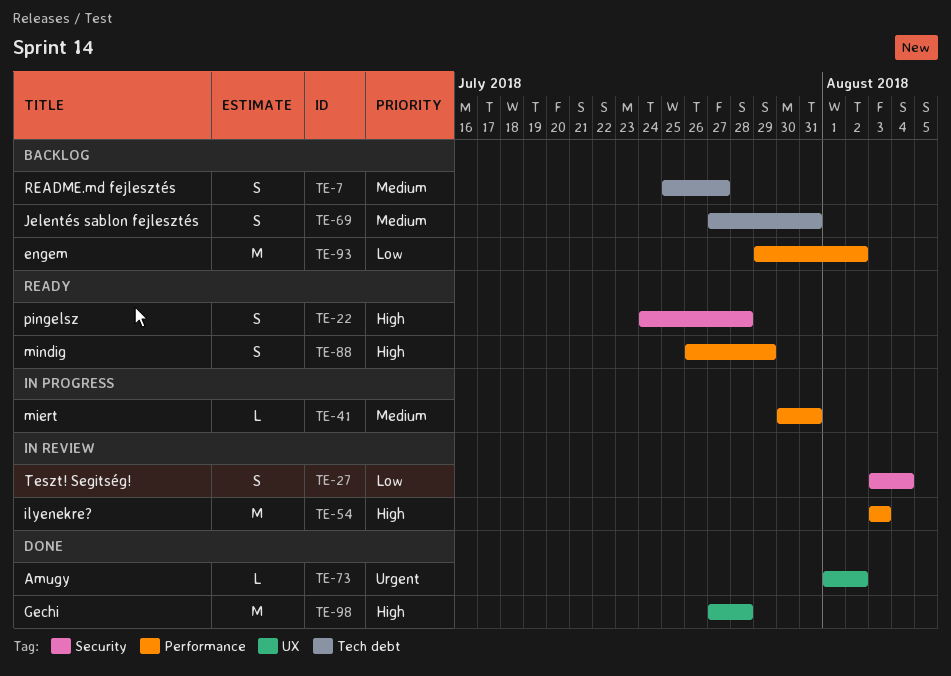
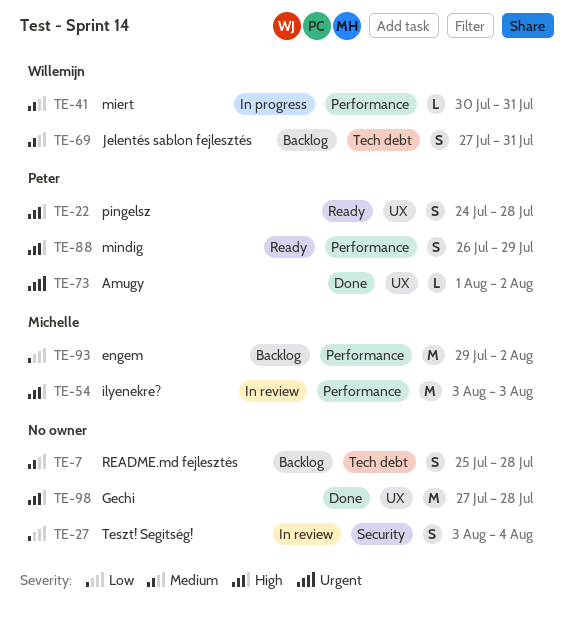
TE-7, due: Jul 27 -> Jul 28
TE-22, label: Security -> UX

